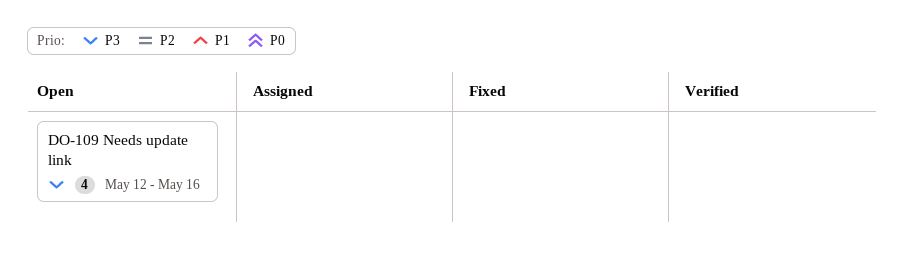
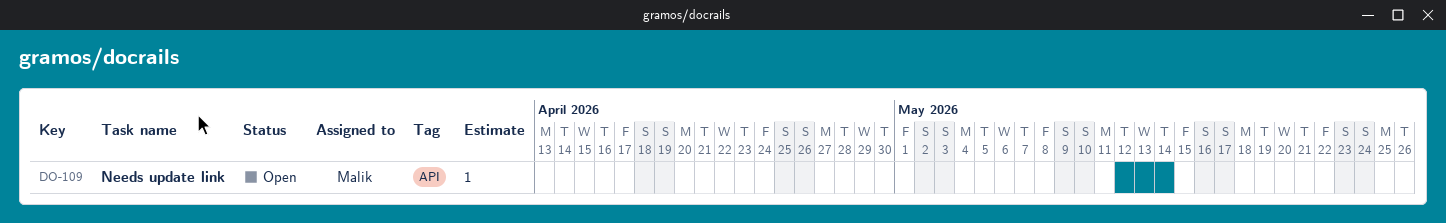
DO-109, estimate: 4 -> 1
DO-109, due: May 16 -> May 14

